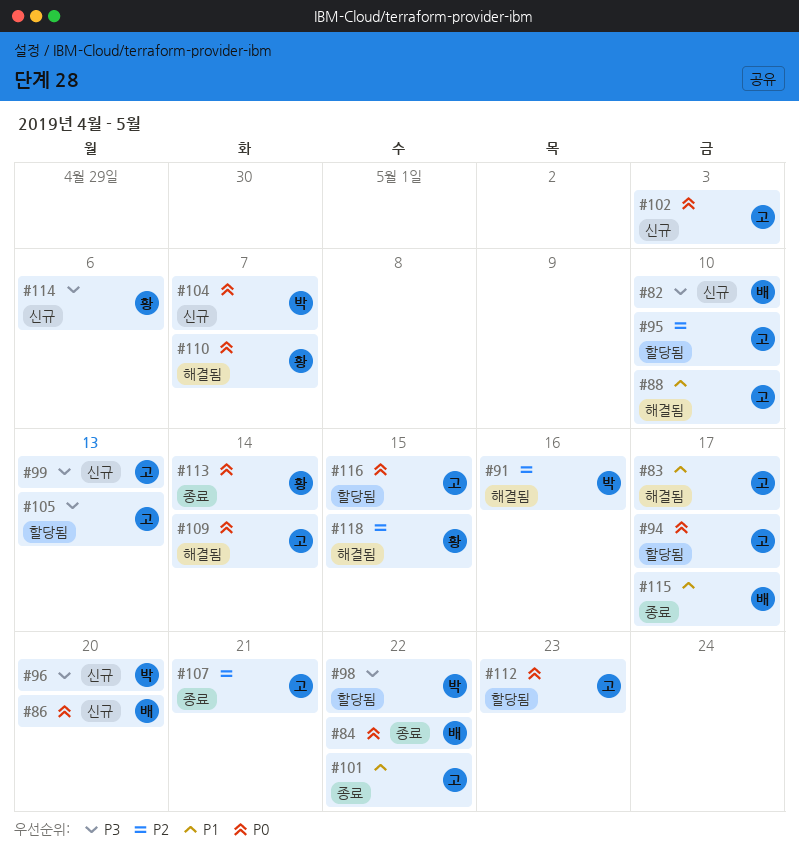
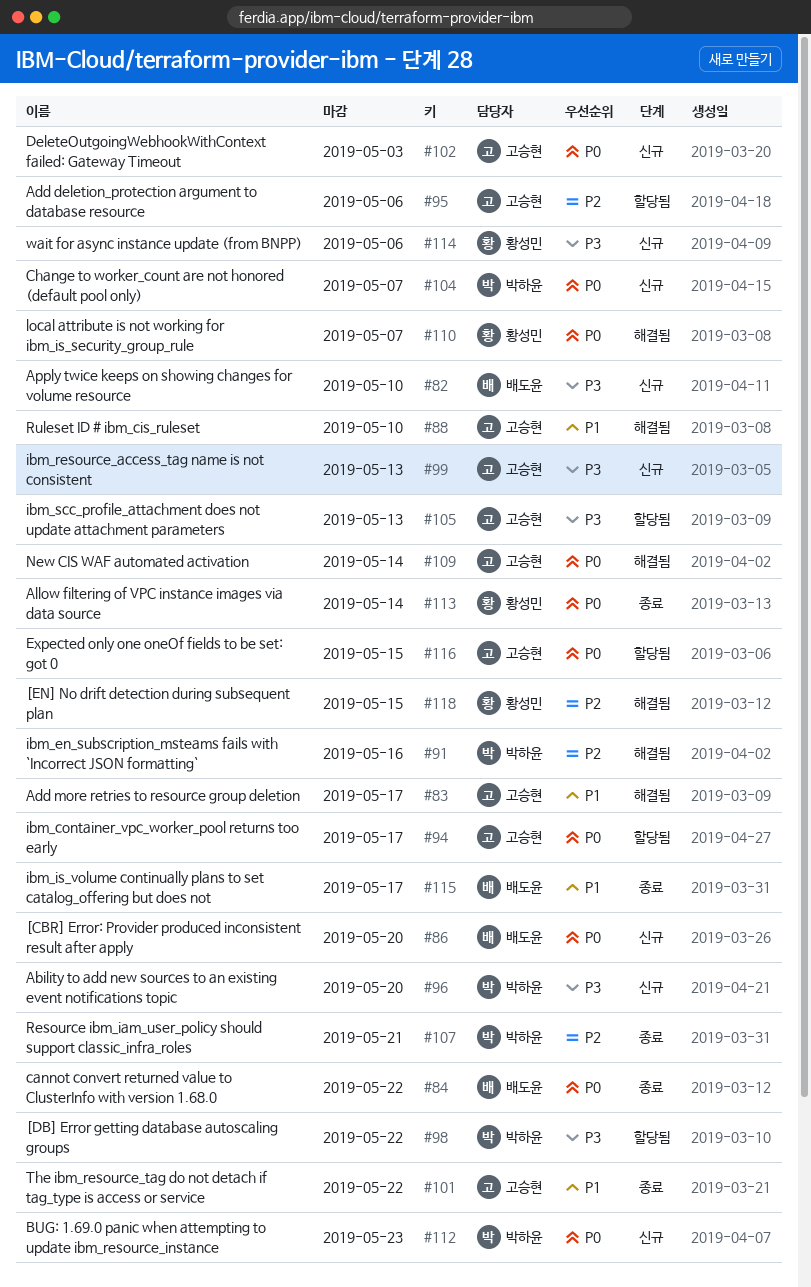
#95, due: May 10 -> May 6
#107, owner: 고승현 -> 박하윤
#112, status: 할당됨 -> 신규
#112, owner: 고승현 -> 박하윤

